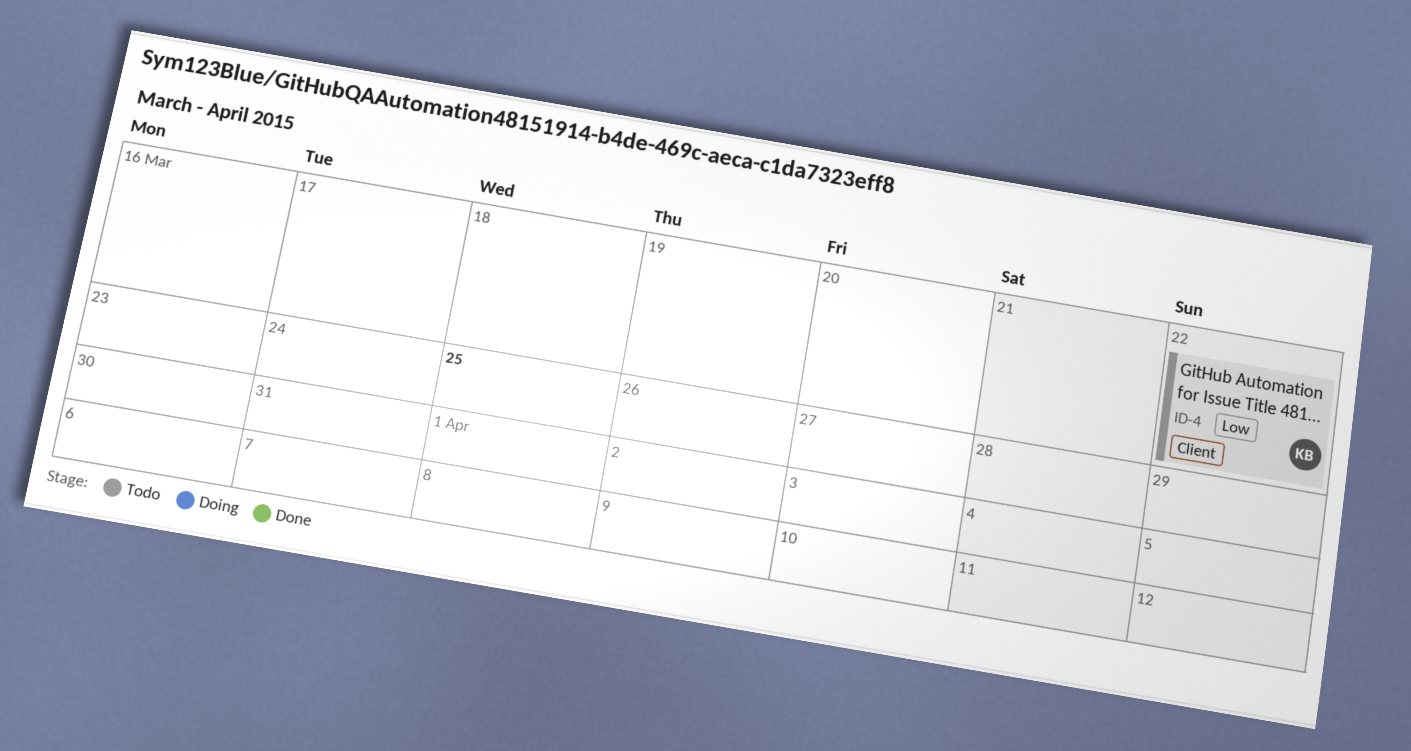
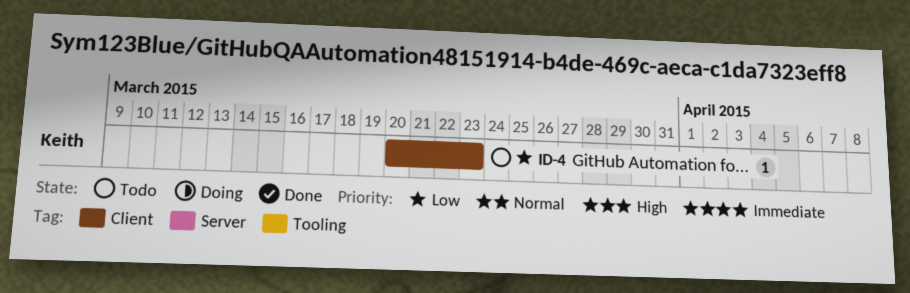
ID-4, due: Mar 22 -> Mar 23

